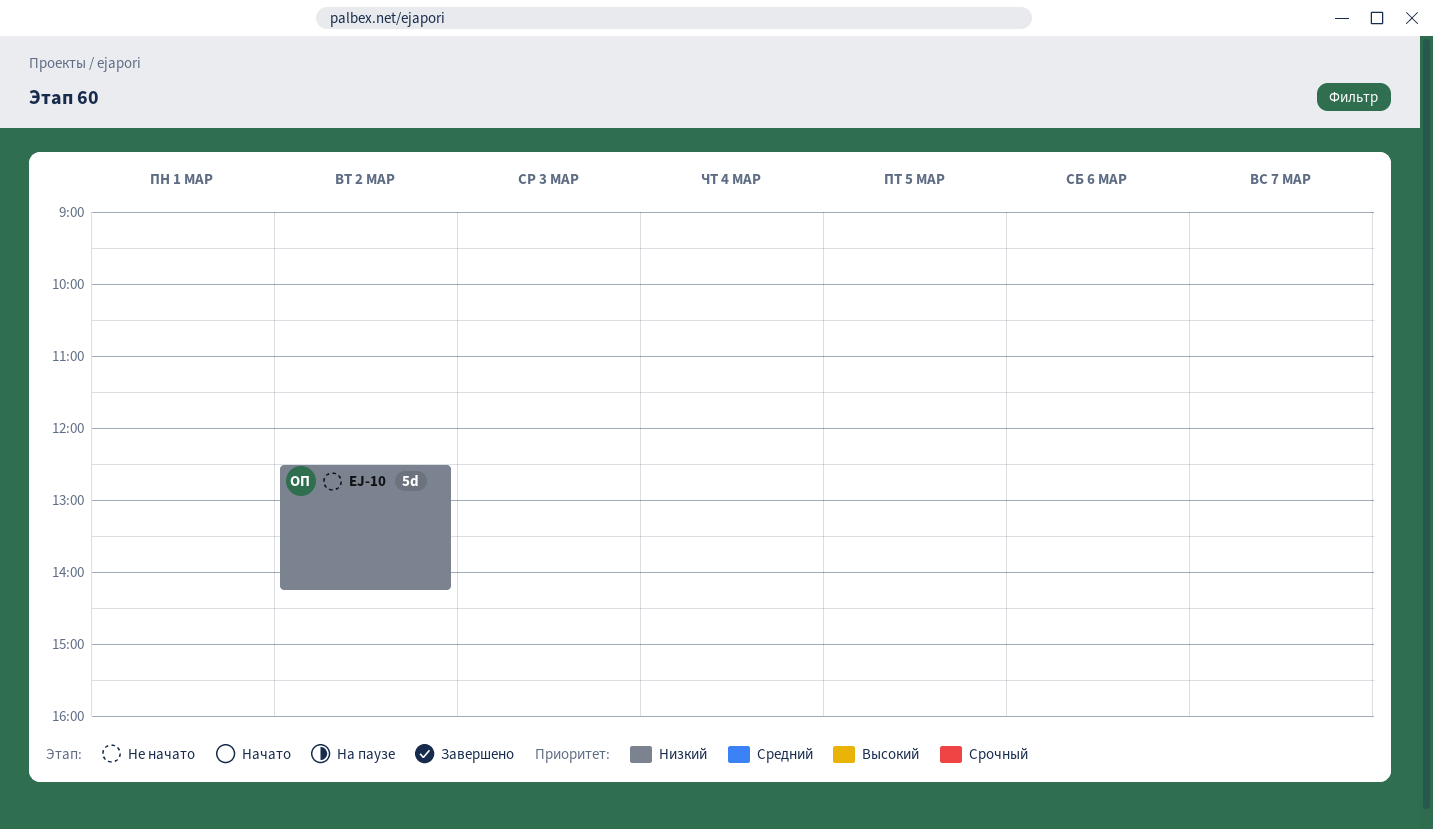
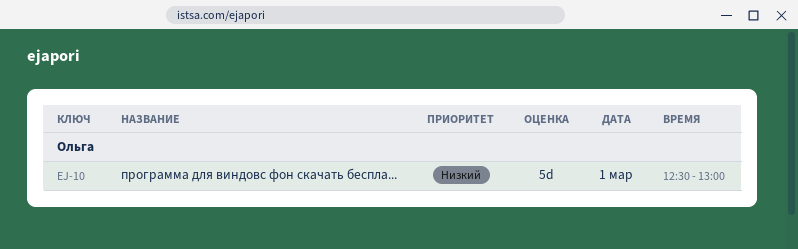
EJ-10, day: Mar 2 -> Mar 1
EJ-10, ends: 14:15 -> 13:00

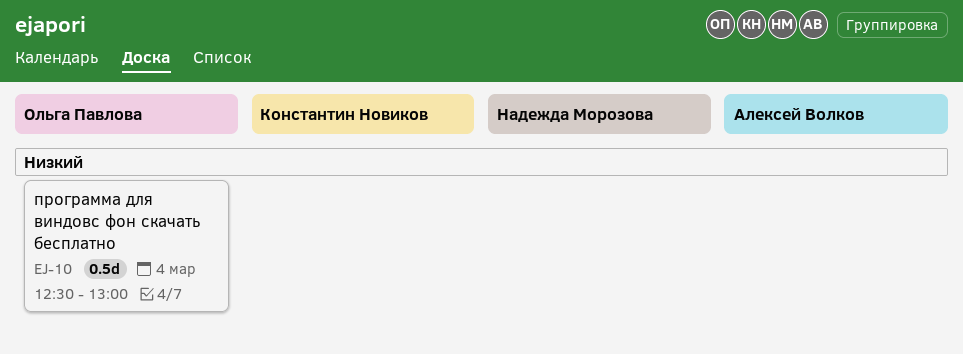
EJ-10, estimate: 5d -> 0.5d
EJ-10, day: Mar 1 -> Mar 4

